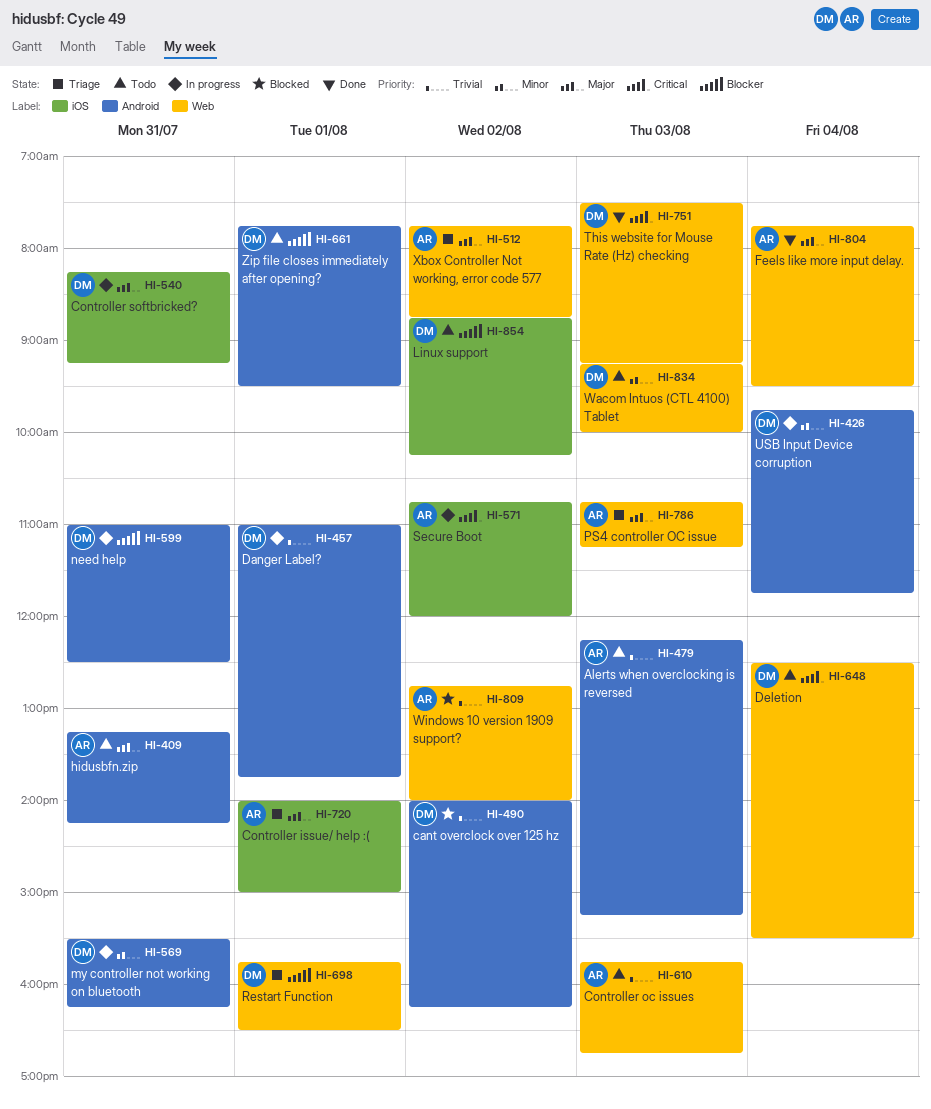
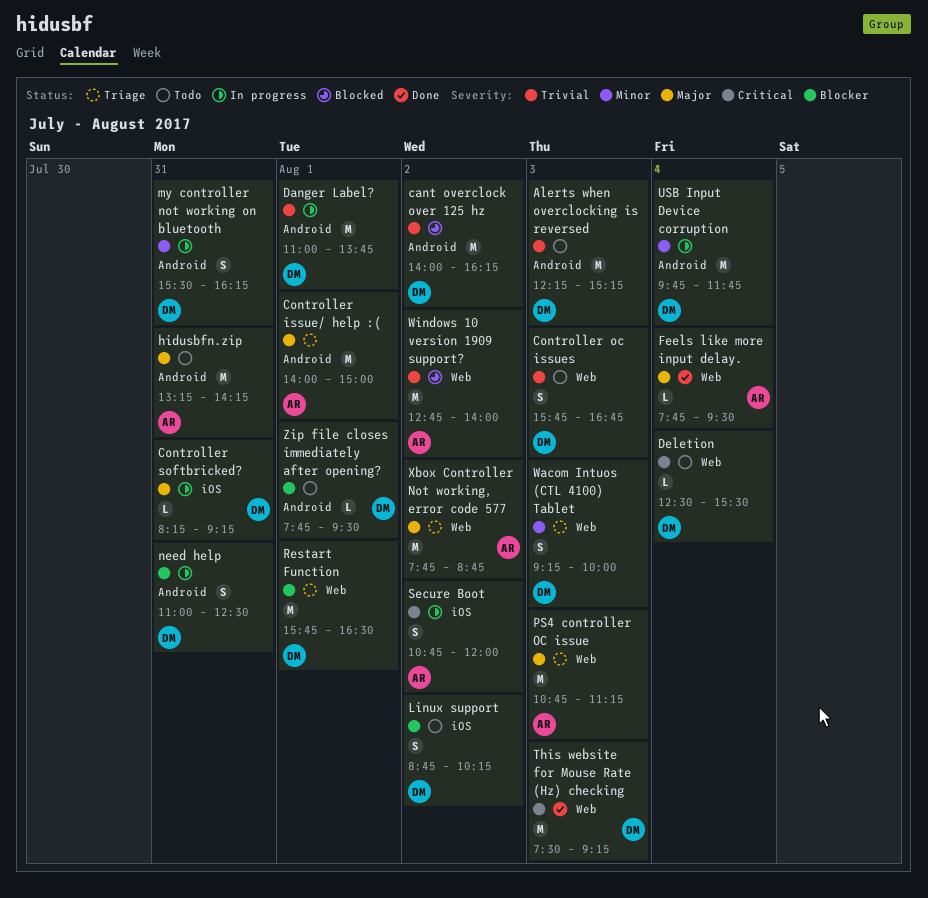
Alerts when overclocking is reversed, owner: AR -> DM
Controller issue/ help :(, label: iOS -> Android
Controller oc issues, owner: AR -> DM
Wacom Intuos (CTL 4100) Tablet, status: Todo -> Triage

